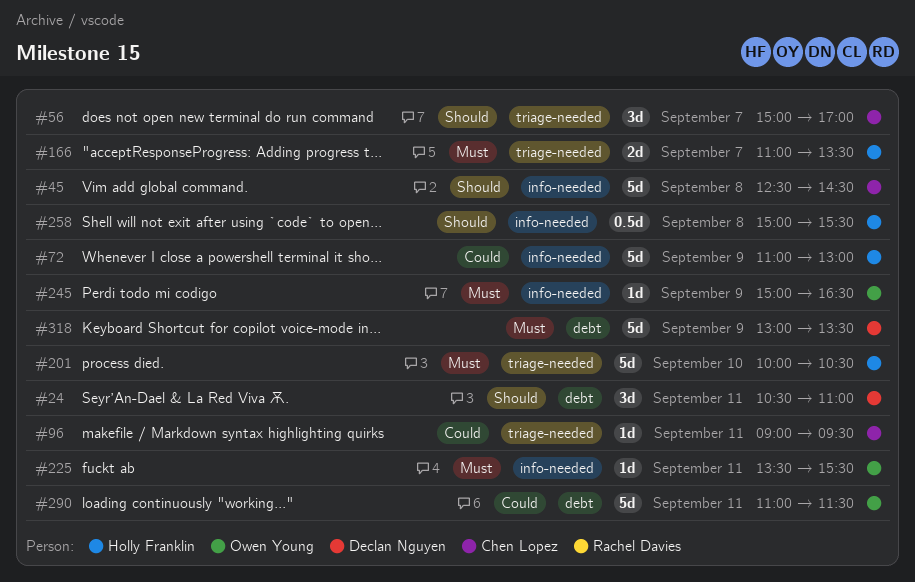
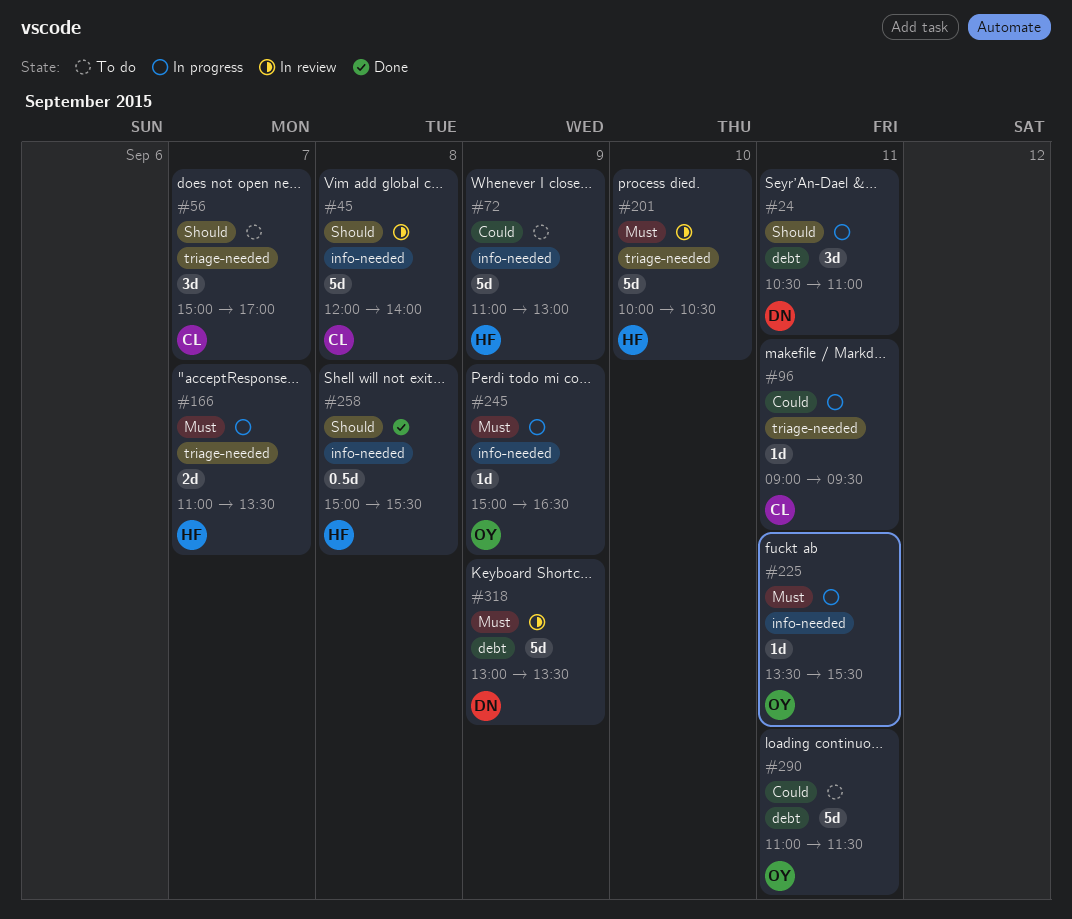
#45, begins: 12:30 -> 12:00
#45, ends: 14:30 -> 14:00

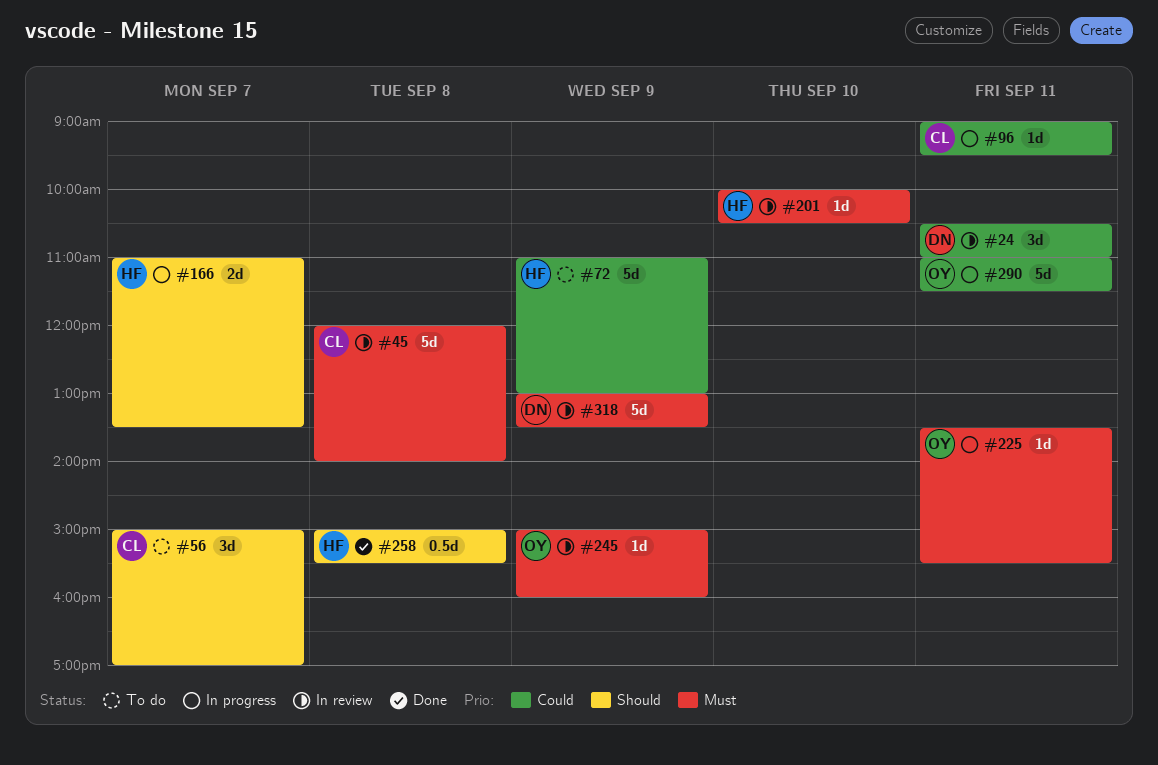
#24, status: In progress -> In review
#24, priority: Should -> Could
#45, priority: Should -> Must
#166, priority: Must -> Should
#201, estimate: 5d -> 1d
#245, status: In progress -> In review
#245, ends: 16:30 -> 16:00
#290, status: To do -> In progress

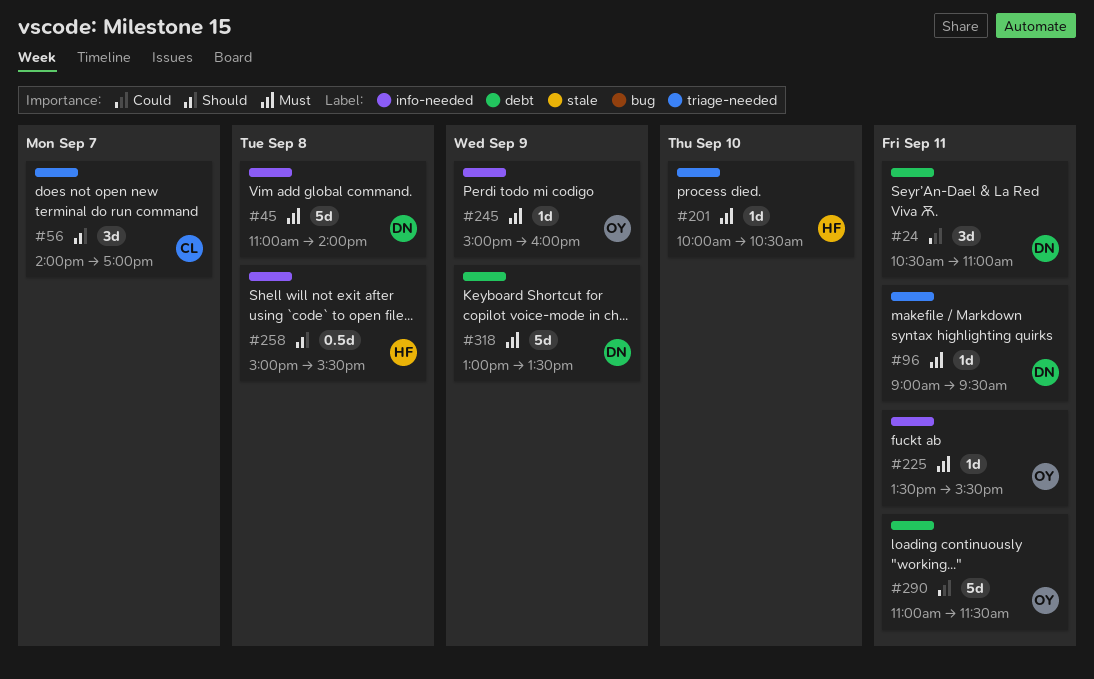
#45, owner: CL -> DN
#45, begins: 12:00 -> 11:00
#56, begins: 15:00 -> 14:00
#72: present -> none
#96, owner: CL -> DN
#96, priority: Could -> Must
#166: present -> none

